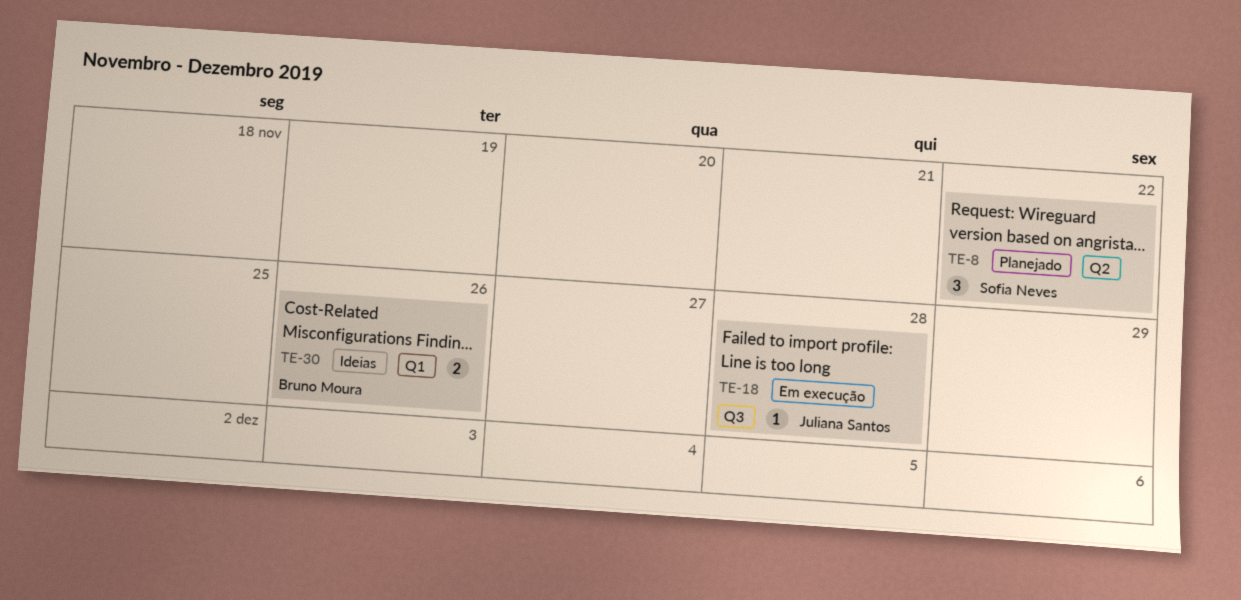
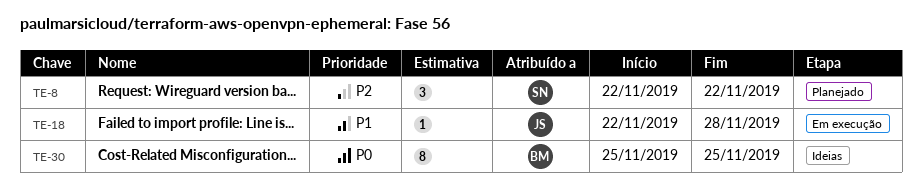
TE-30, estimate: 2 -> 8
TE-30, due: Nov 26 -> Nov 25

